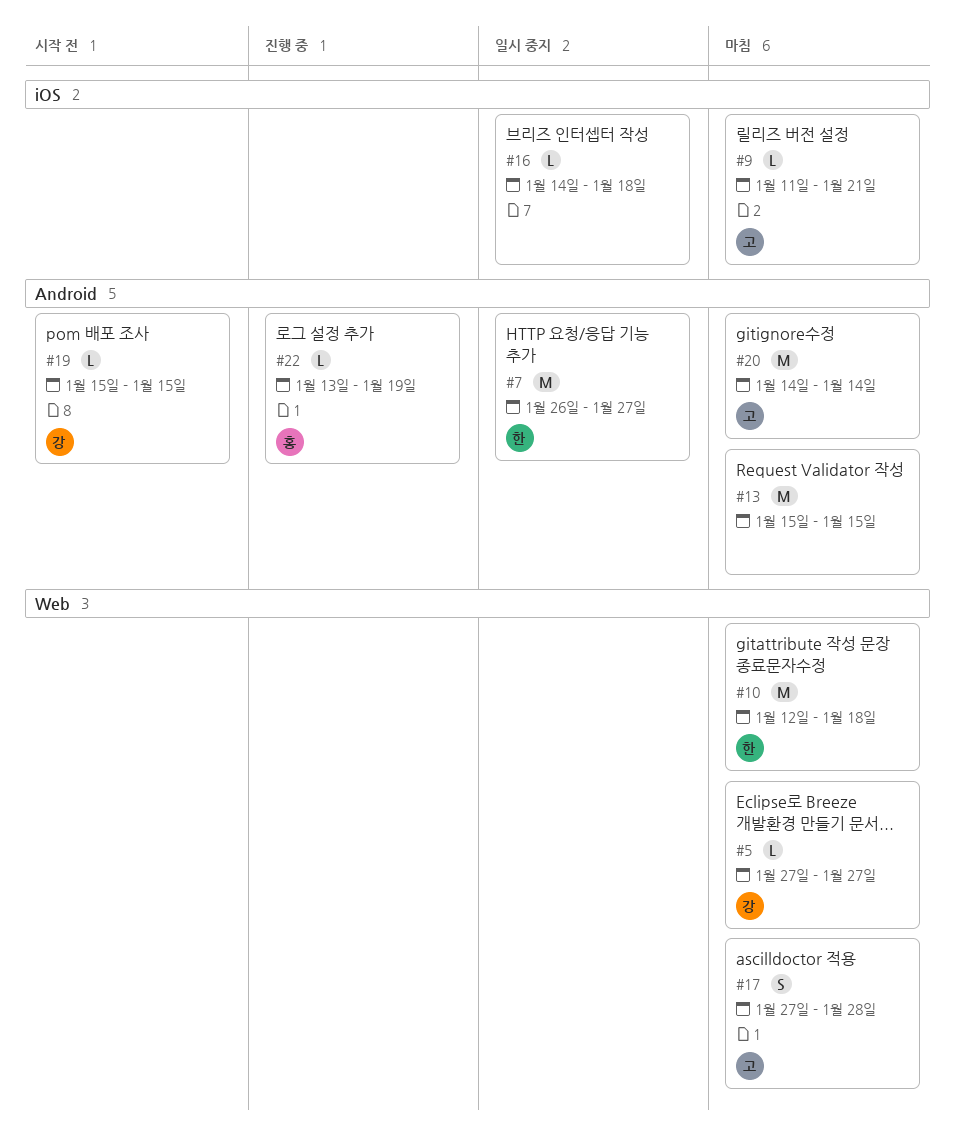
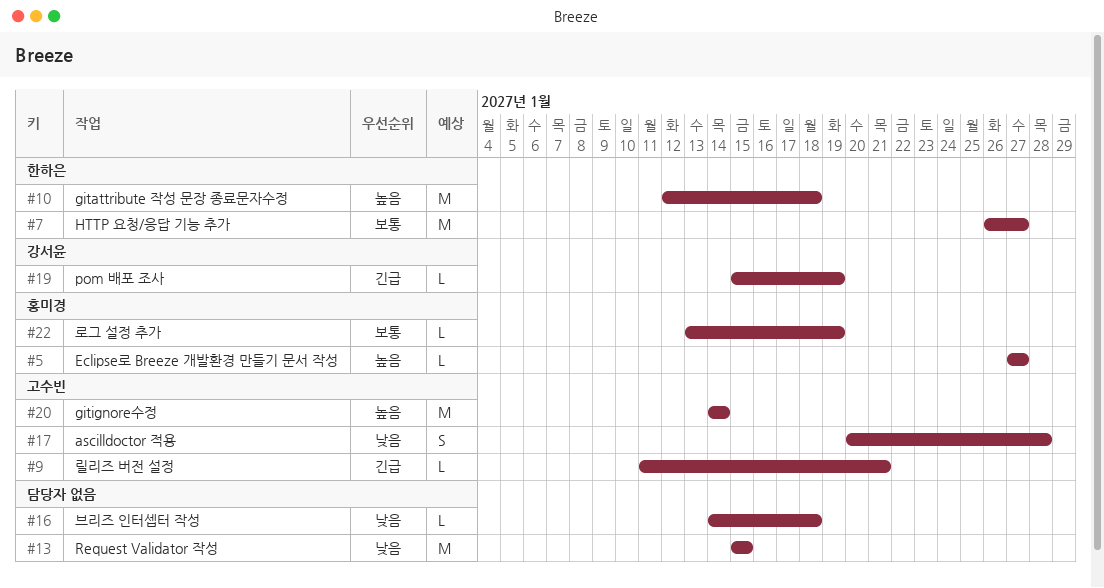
#5, owner: 강서윤 -> 홍미경
#17, start: Jan 27 -> Jan 20
#19, due: Jan 15 -> Jan 19

